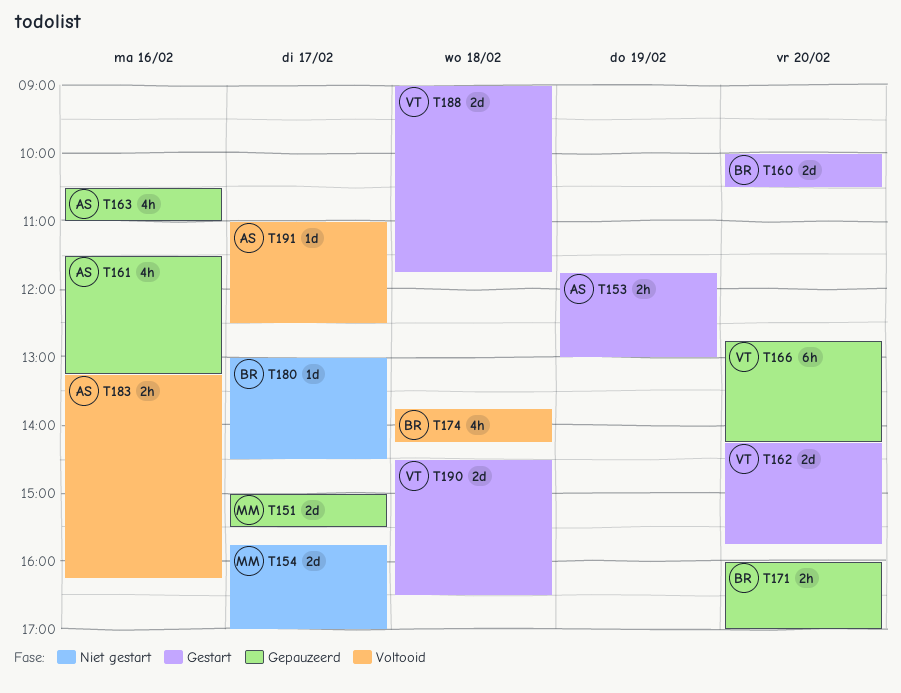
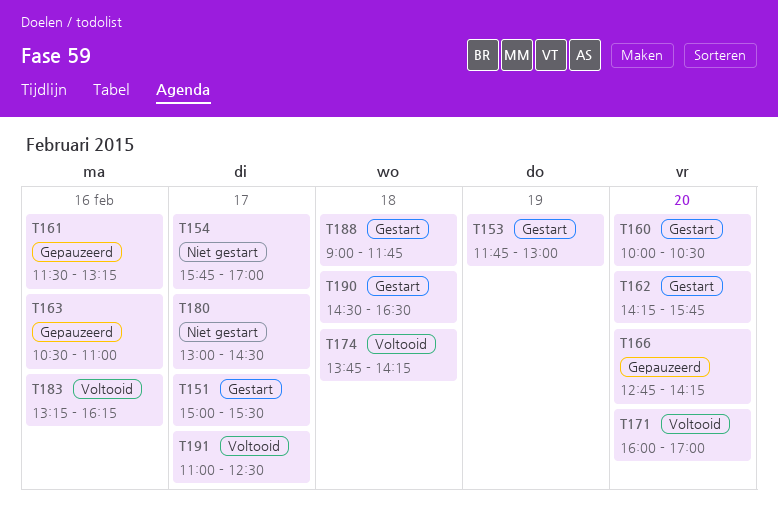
T151, status: Gepauzeerd -> Gestart
T171, status: Gepauzeerd -> Voltooid

